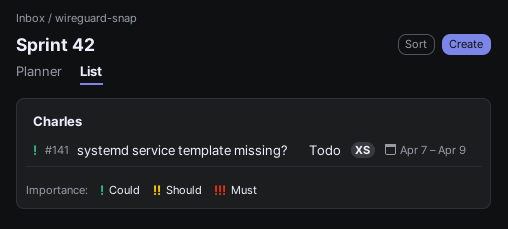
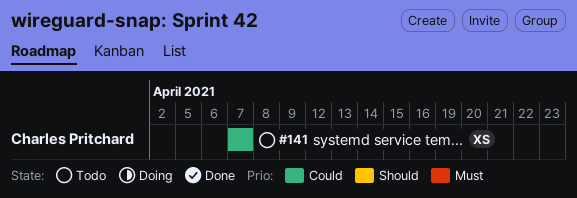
#141, due: Apr 9 -> Apr 7

